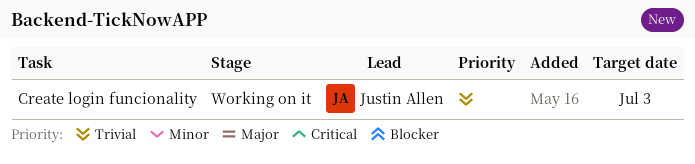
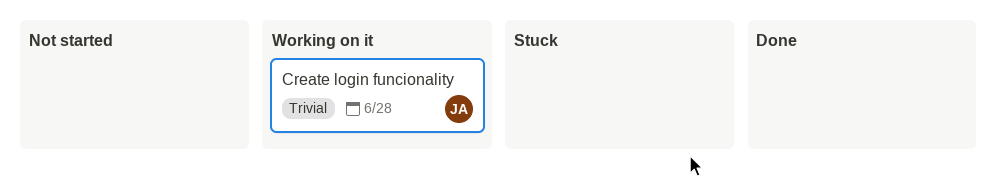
Create login funcionality, due: Jul 3 -> Jun 28

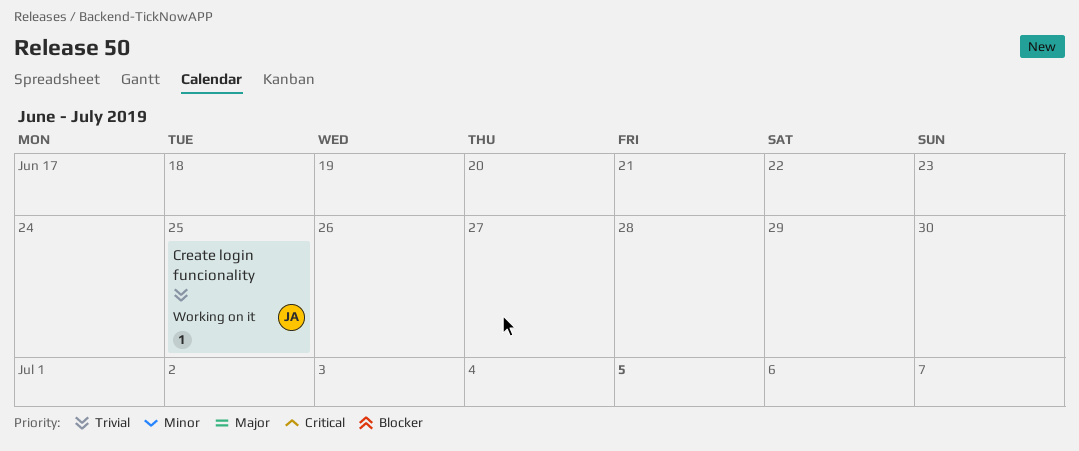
Create login funcionality, due: Jun 28 -> Jun 25

